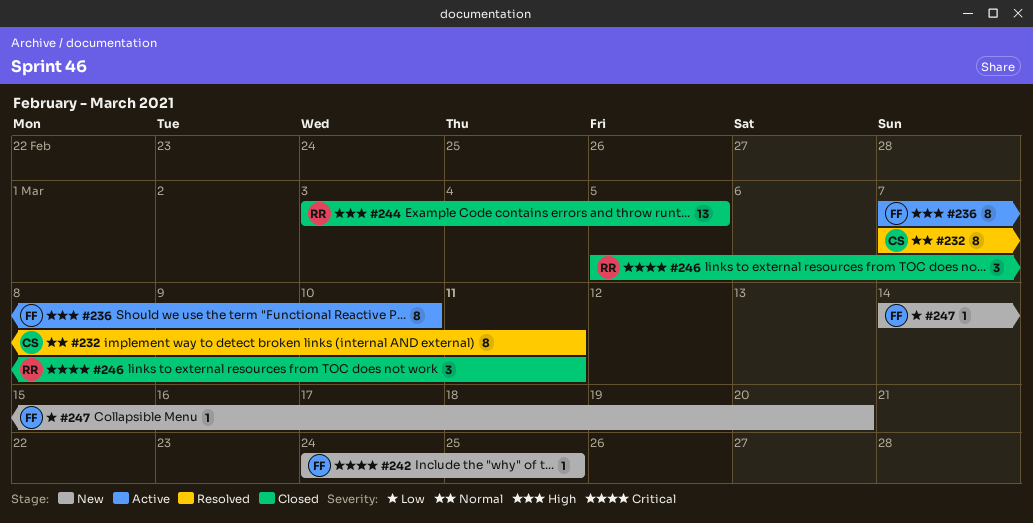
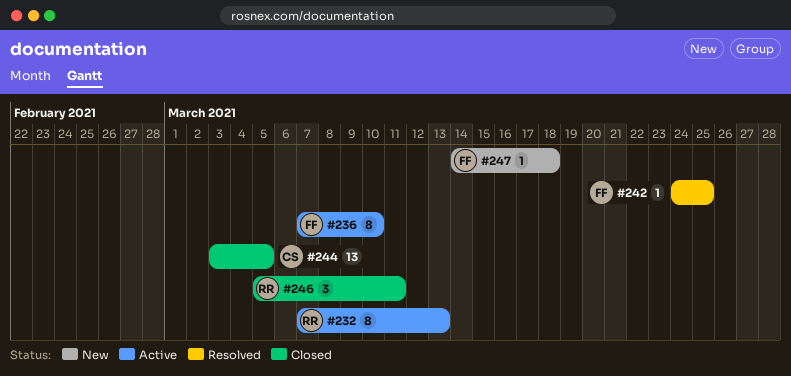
#232, status: Resolved -> Active
#232, owner: CS -> RR
#232, due: Mar 11 -> Mar 13
#242, status: New -> Resolved
#244, owner: RR -> CS
#247, due: Mar 20 -> Mar 18

